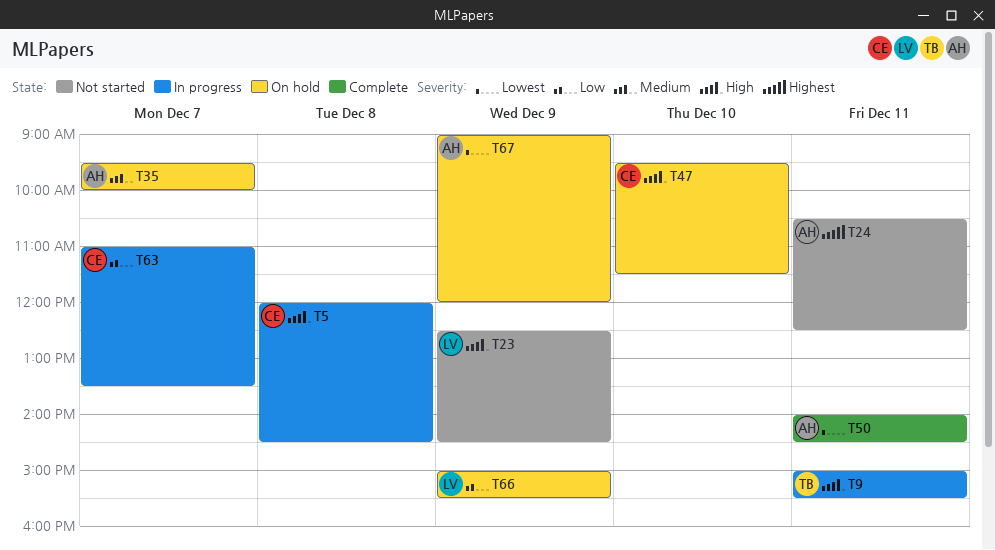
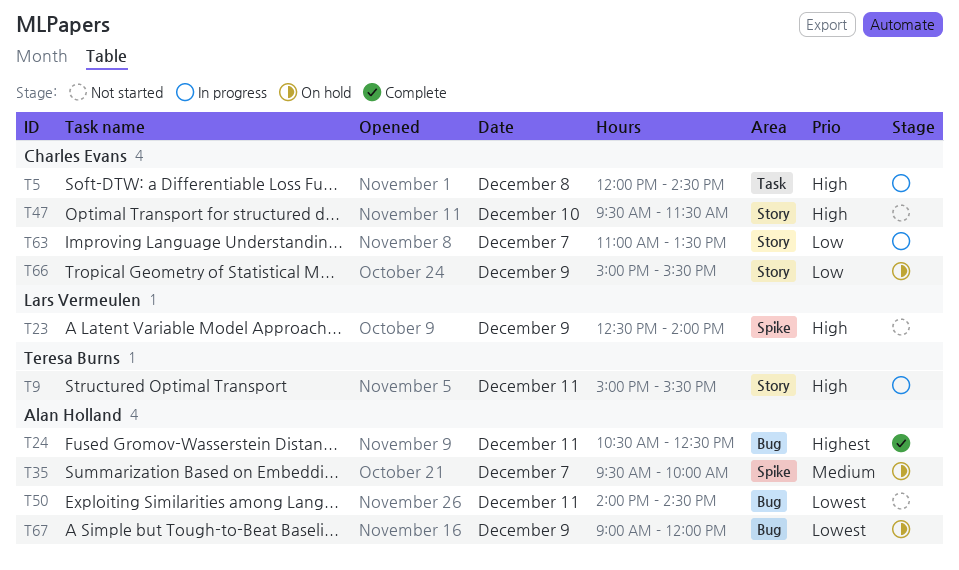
T23, ends: 14:30 -> 14:00
T24, status: Not started -> Complete
T47, status: On hold -> Not started
T50, status: Complete -> Not started
T66, owner: Lars Vermeulen -> Charles Evans

